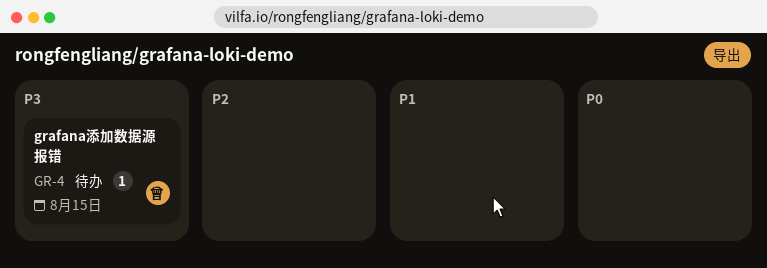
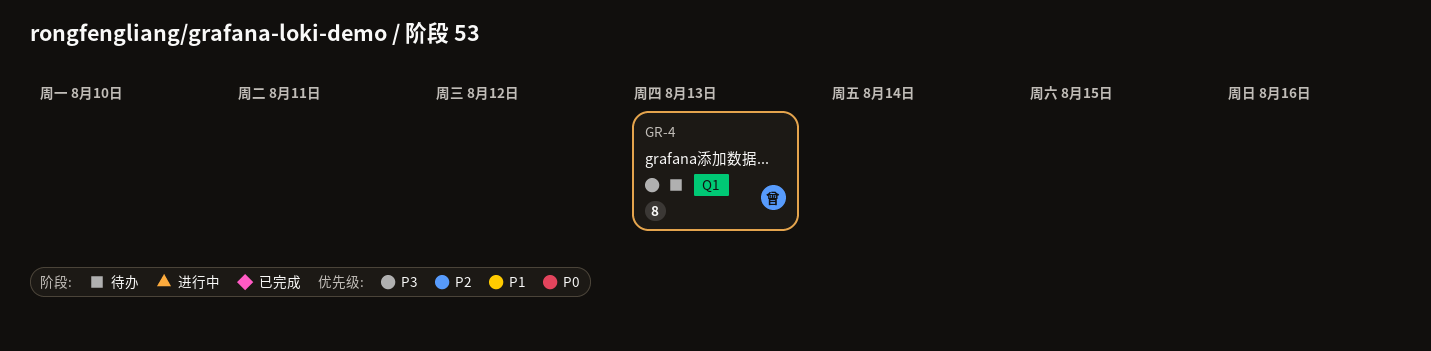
GR-4, estimate: 1 -> 8
GR-4, due: Aug 15 -> Aug 13

